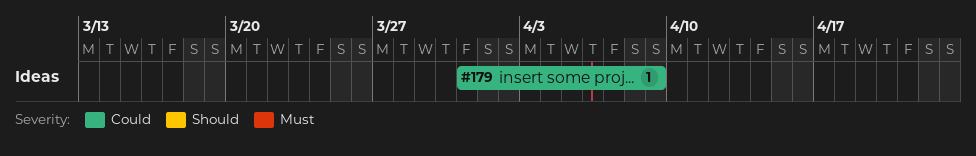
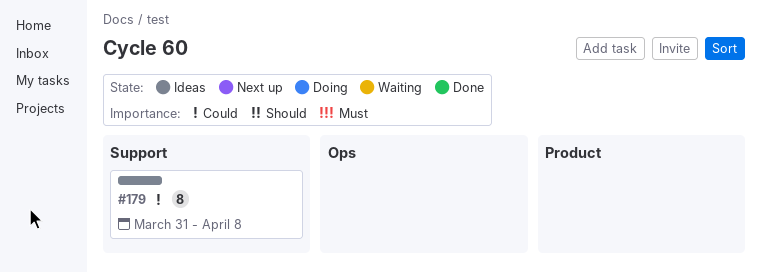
#179, estimate: 1 -> 8
#179, due: Apr 9 -> Apr 8

